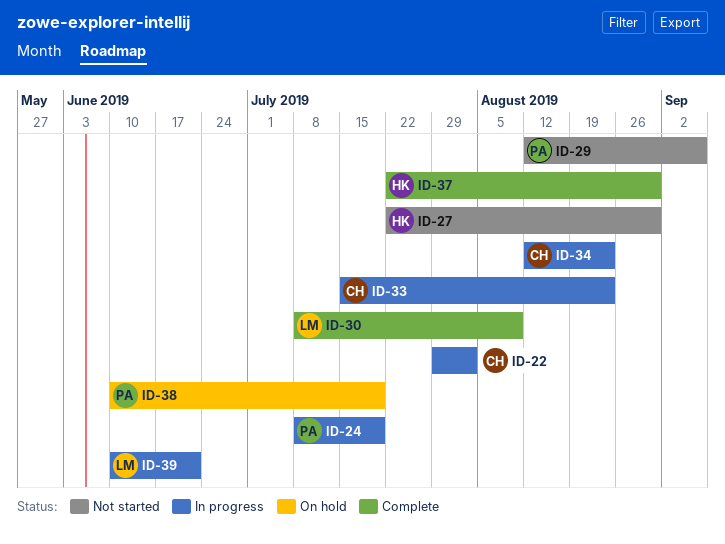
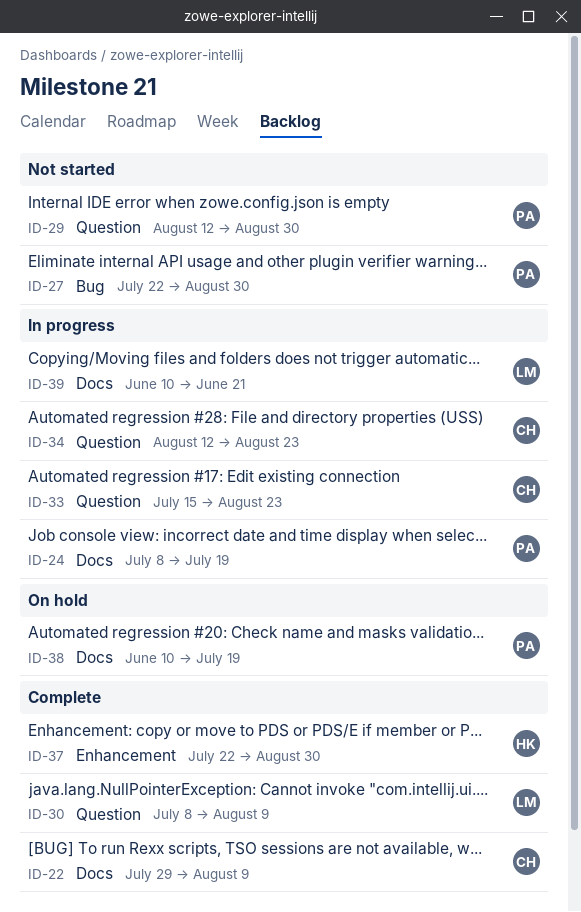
ID-22, status: In progress -> Complete
ID-22, due: Aug 2 -> Aug 9
ID-27, owner: HK -> PA
ID-29, due: Sep 6 -> Aug 30

